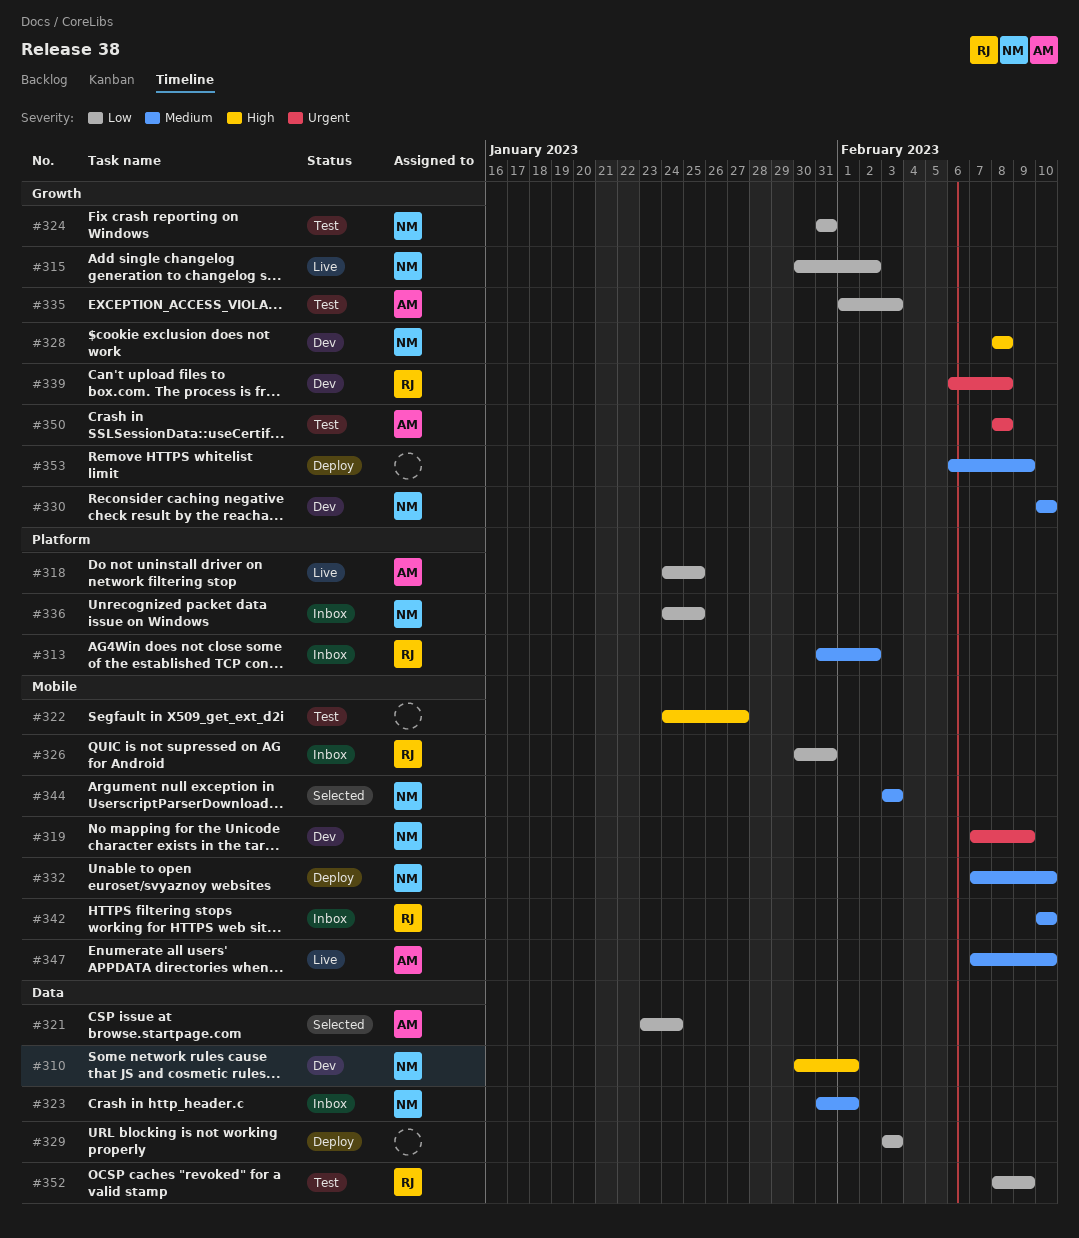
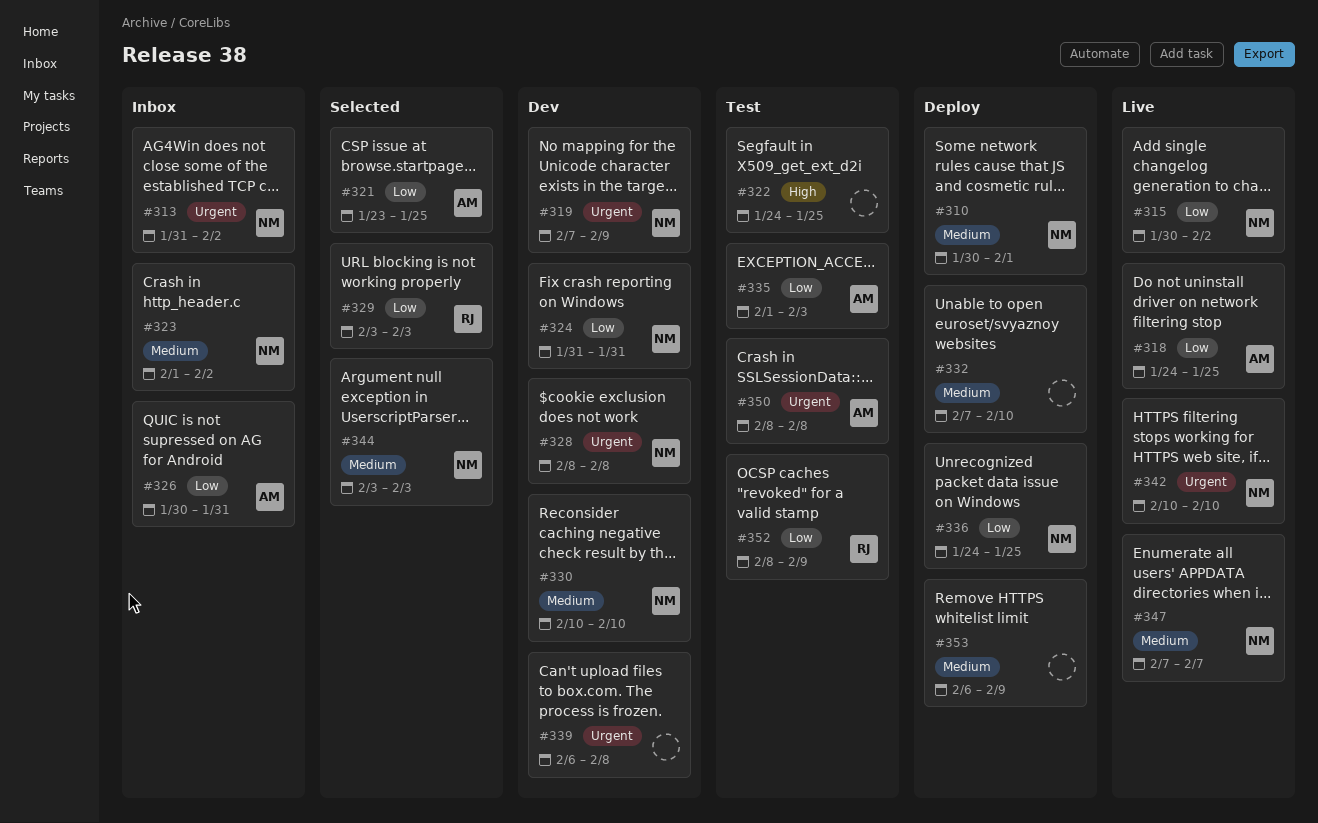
#310, status: Dev -> Deploy
#310, priority: High -> Medium
#313, owner: RJ -> NM
#313, priority: Medium -> Urgent
#321, due: Jan 24 -> Jan 25
#322, due: Jan 27 -> Jan 25
#323, start: Jan 31 -> Feb 1
#323, due: Feb 1 -> Feb 2
#324, status: Test -> Dev
#326, owner: RJ -> AM
#328, priority: High -> Urgent
#329, status: Deploy -> Selected
#329, owner: none -> RJ
#332, owner: NM -> none
#336, status: Inbox -> Deploy
#339, owner: RJ -> none
#342, status: Inbox -> Live
#342, owner: RJ -> NM
#342, priority: Medium -> Urgent
#347, owner: AM -> NM
#347, due: Feb 10 -> Feb 7

